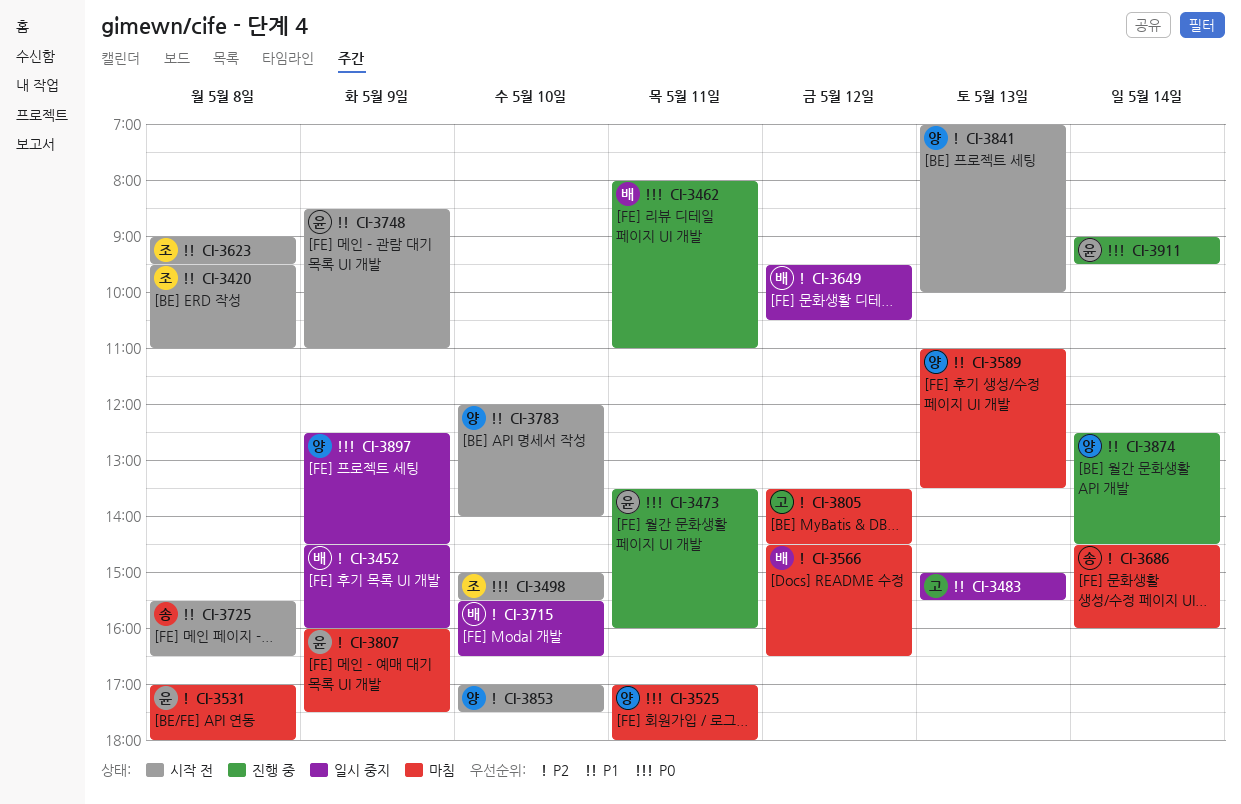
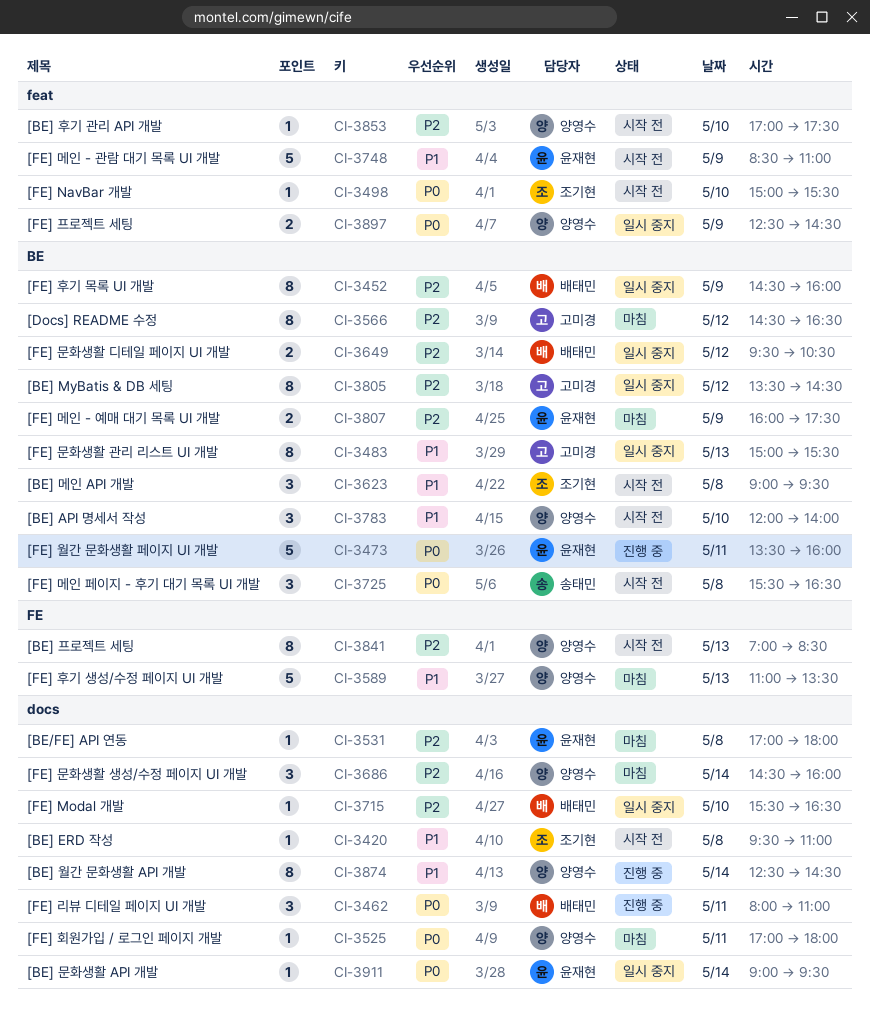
CI-3566, owner: 배태민 -> 고미경
CI-3686, owner: 송태민 -> 양영수
CI-3725, priority: P1 -> P0
CI-3805, status: 마침 -> 일시 중지
CI-3841, ends: 10:00 -> 08:30
CI-3911, status: 진행 중 -> 일시 중지

